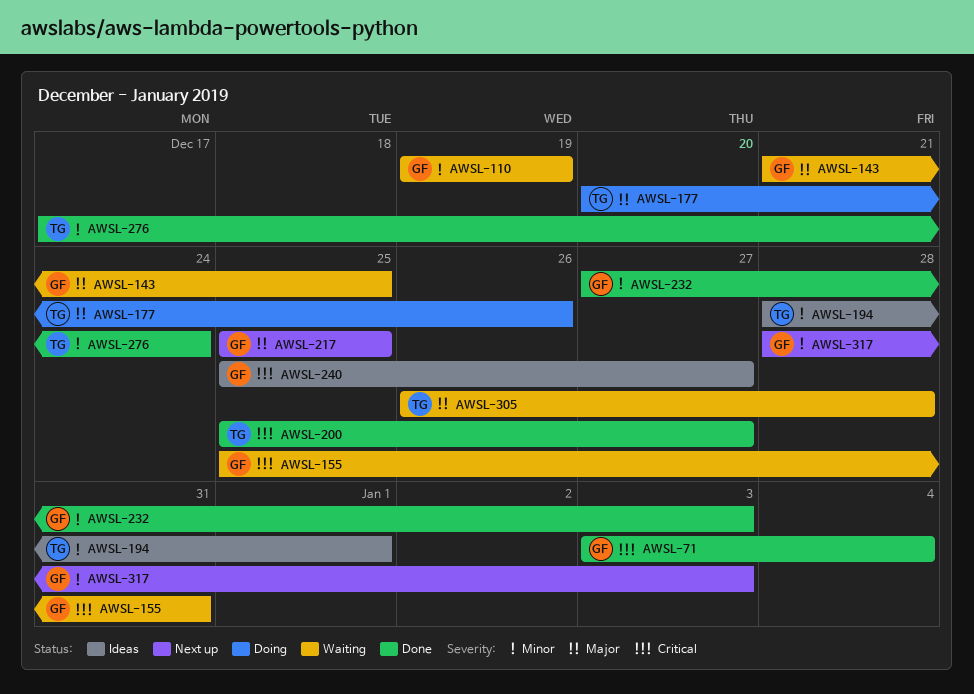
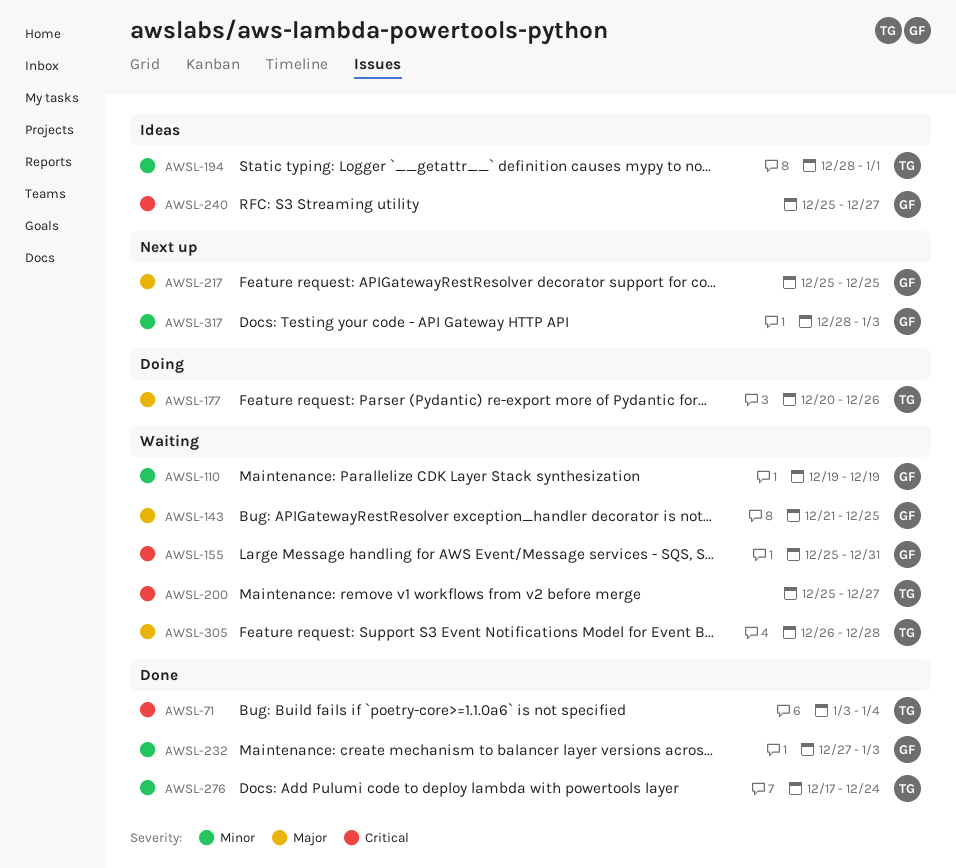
AWSL-71, owner: GF -> TG
AWSL-200, status: Done -> Waiting

